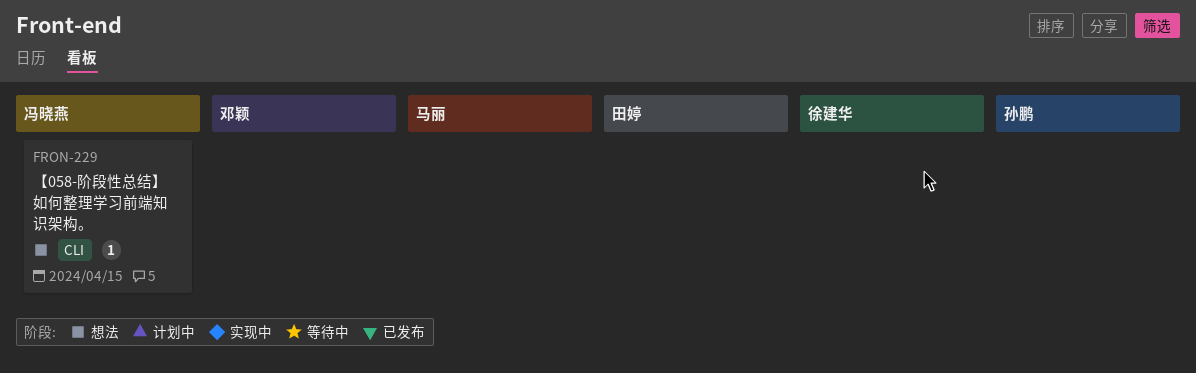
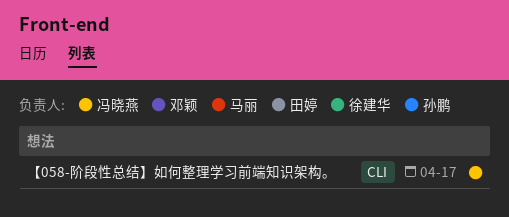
【058-阶段性总结】如何整理学习前端知识架构。, due: Apr 15 -> Apr 17

